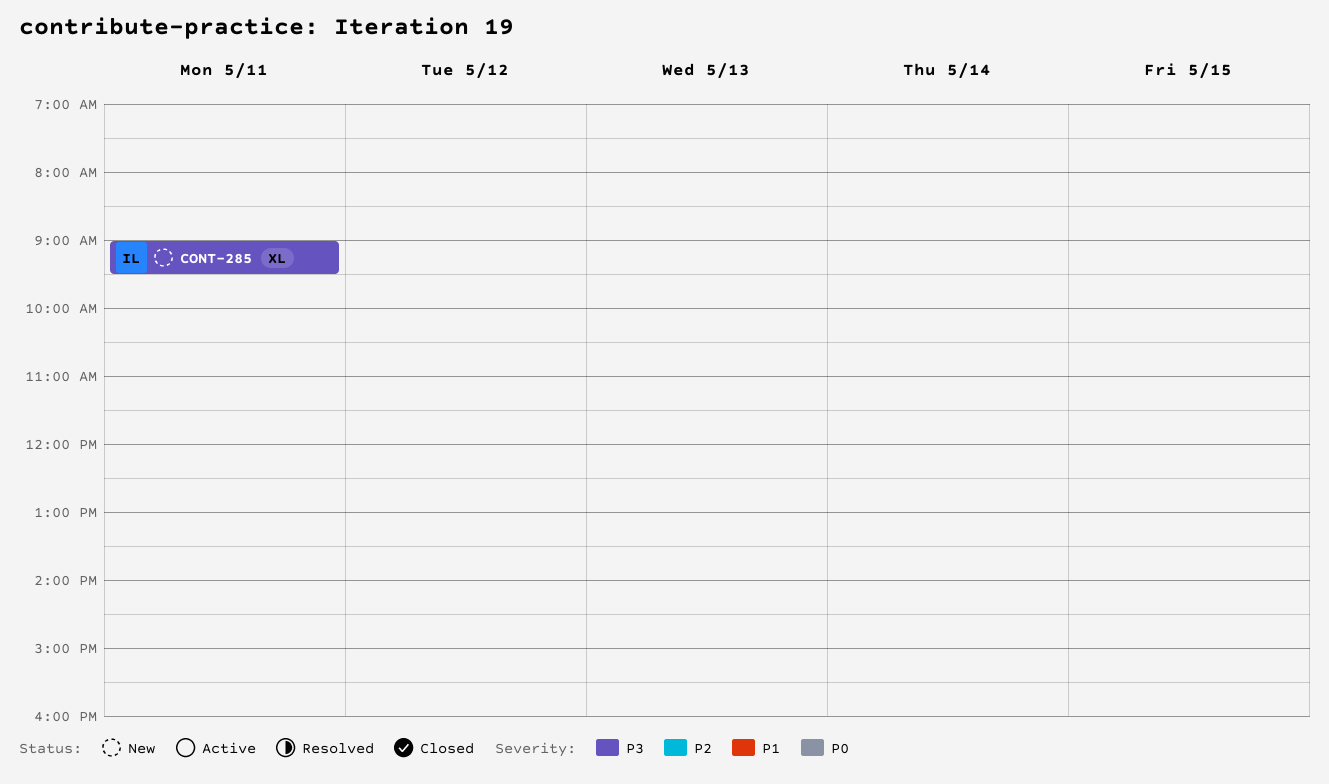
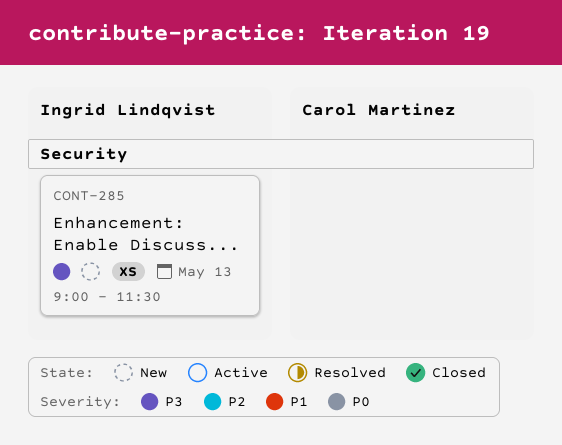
CONT-285, estimate: XL -> XS
CONT-285, day: May 11 -> May 13
CONT-285, ends: 09:30 -> 11:30

